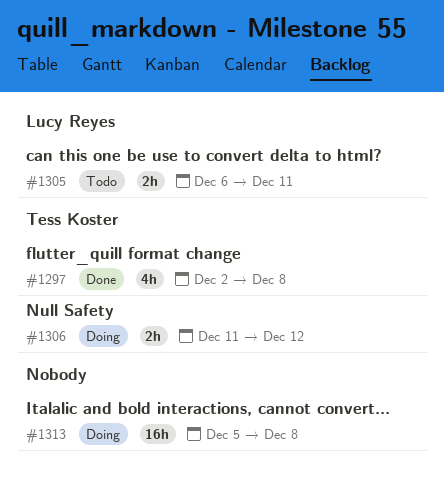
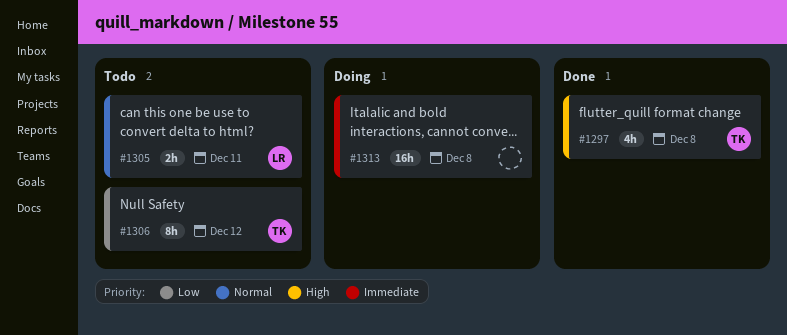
#1306, status: Doing -> Todo
#1306, estimate: 2h -> 8h

